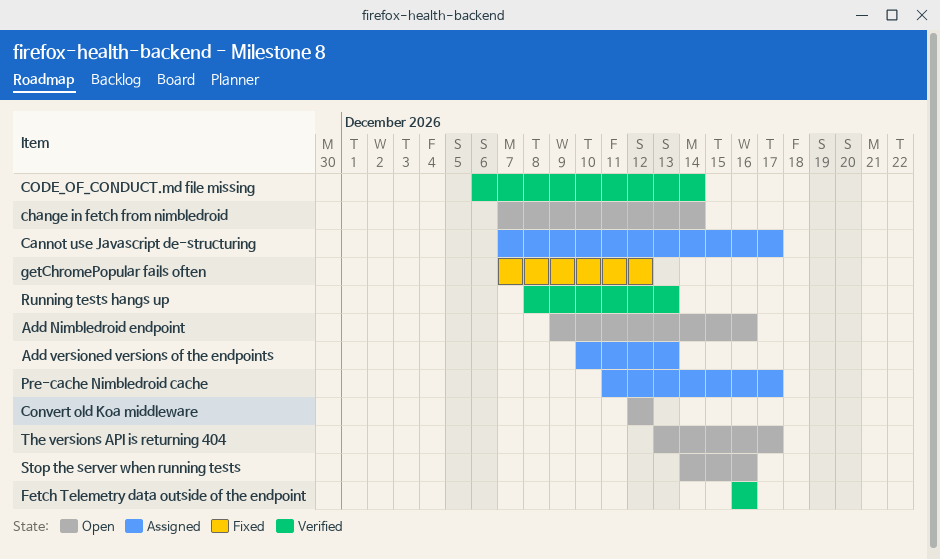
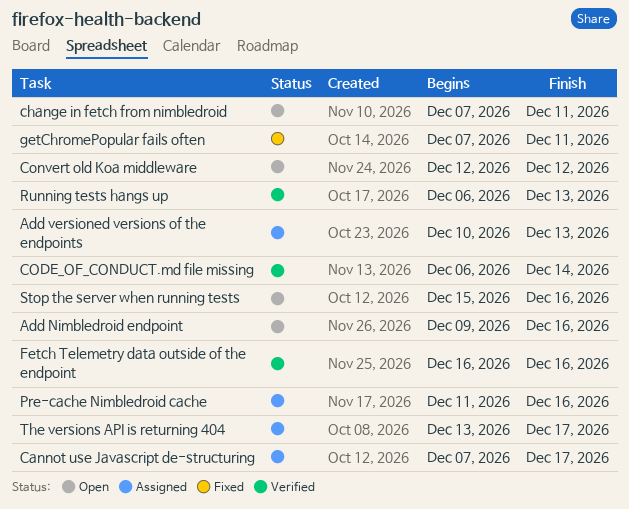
change in fetch from nimbledroid, due: Dec 14 -> Dec 11
getChromePopular fails often, due: Dec 12 -> Dec 11
Pre-cache Nimbledroid cache, due: Dec 17 -> Dec 16
Running tests hangs up, start: Dec 8 -> Dec 6
Stop the server when running tests, start: Dec 14 -> Dec 15
The versions API is returning 404, status: Open -> Assigned

